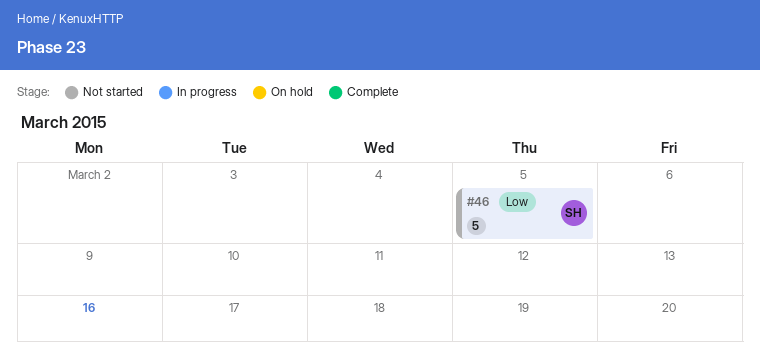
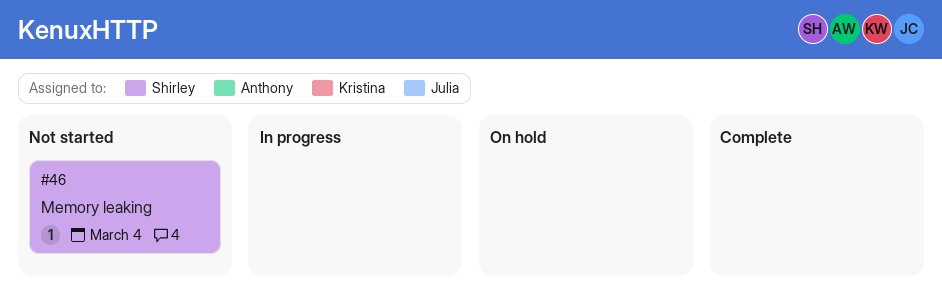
#46, estimate: 5 -> 1
#46, due: Mar 5 -> Mar 4

